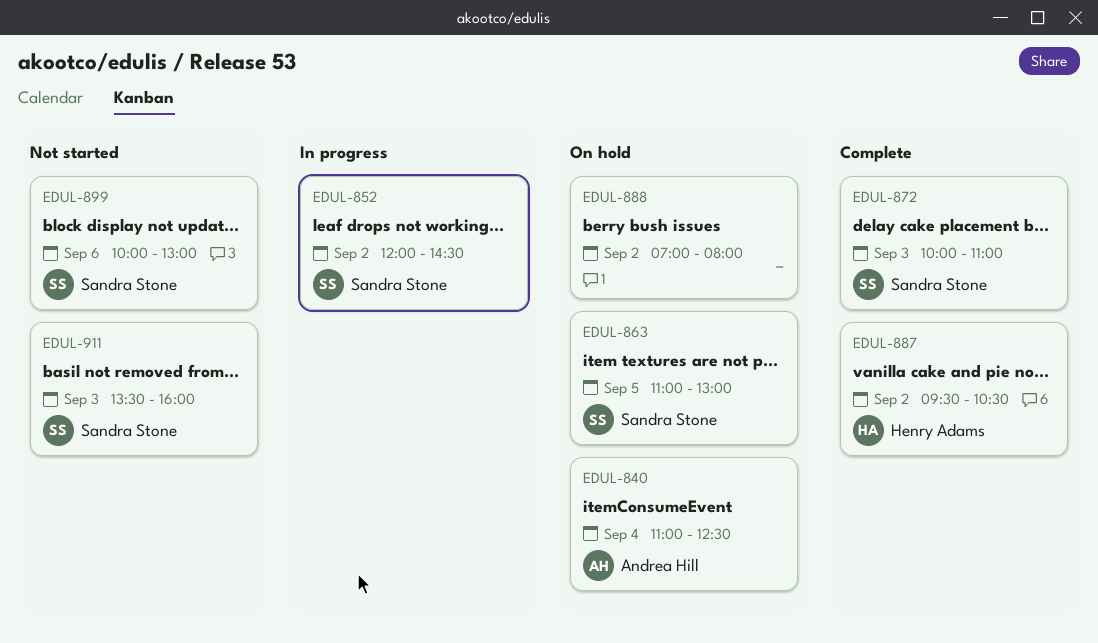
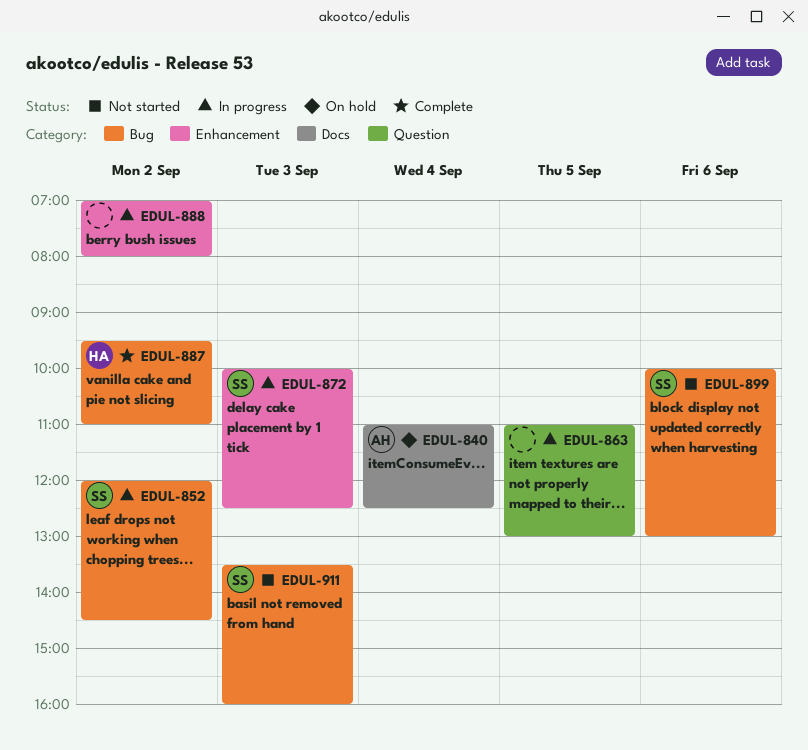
EDUL-863, status: On hold -> In progress
EDUL-863, owner: Sandra Stone -> none
EDUL-872, status: Complete -> In progress
EDUL-872, ends: 11:00 -> 12:30
EDUL-887, ends: 10:30 -> 11:00
EDUL-888, status: On hold -> In progress

